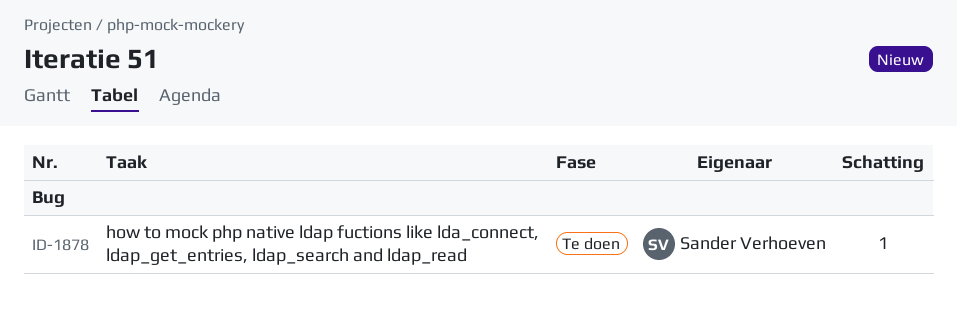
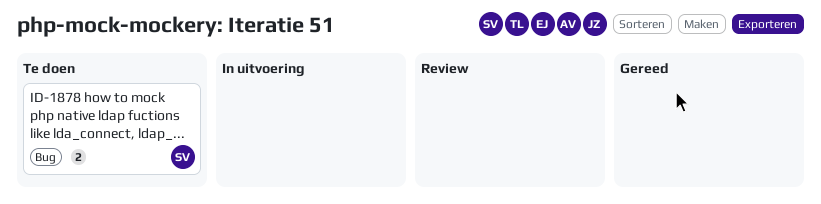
ID-1878, estimate: 1 -> 2

